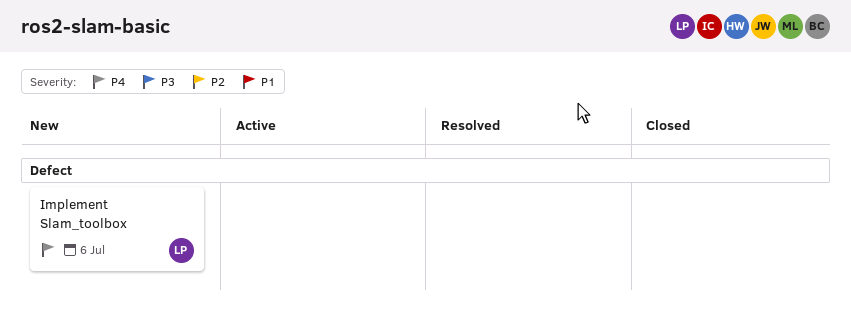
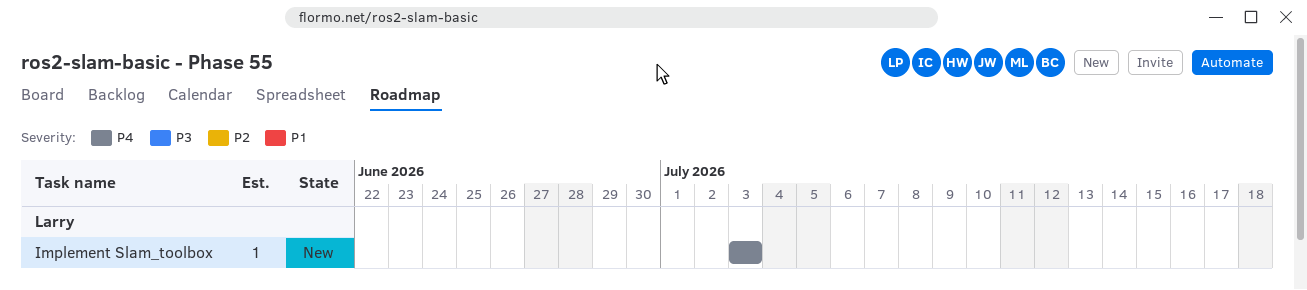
Implement Slam_toolbox, due: Jul 6 -> Jul 3

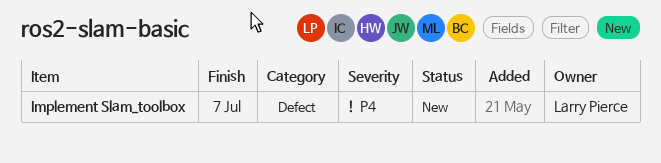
Implement Slam_toolbox, due: Jul 3 -> Jul 7

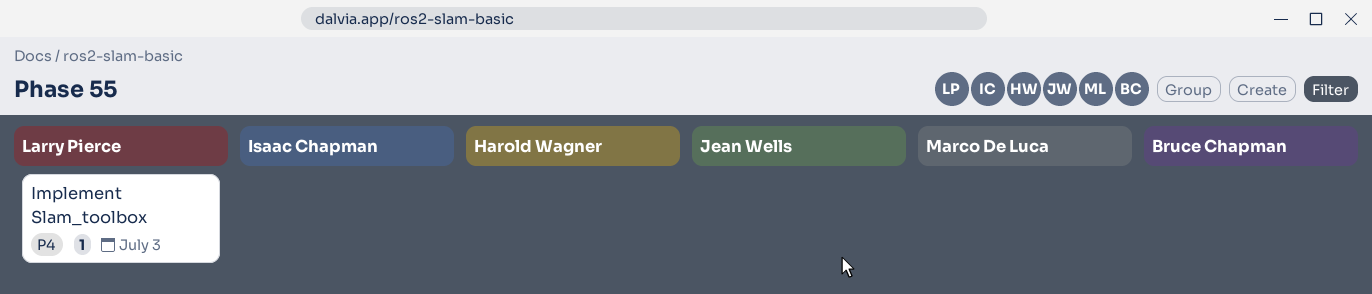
Implement Slam_toolbox, due: Jul 7 -> Jul 3

